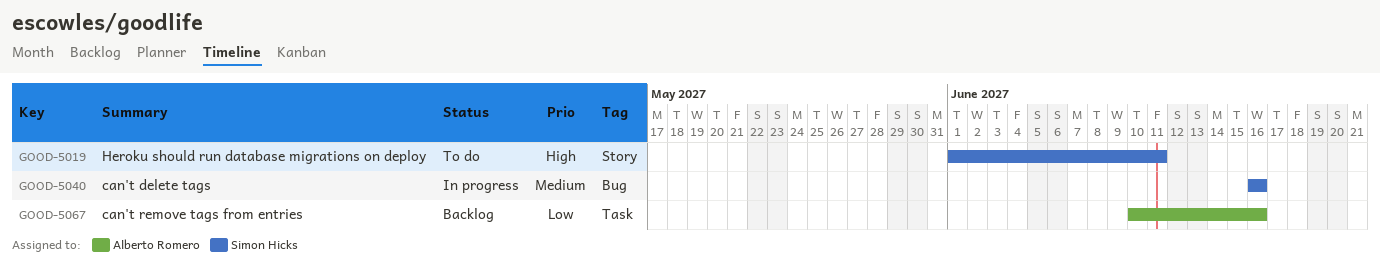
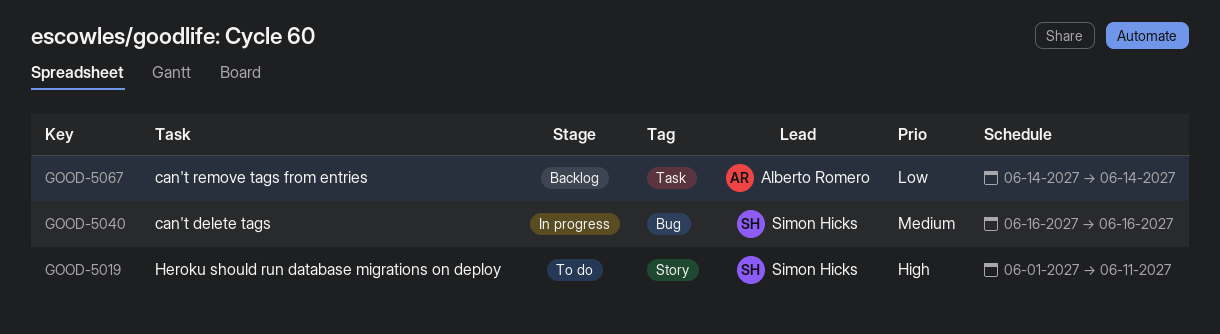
GOOD-5067, start: Jun 10 -> Jun 14
GOOD-5067, due: Jun 16 -> Jun 14

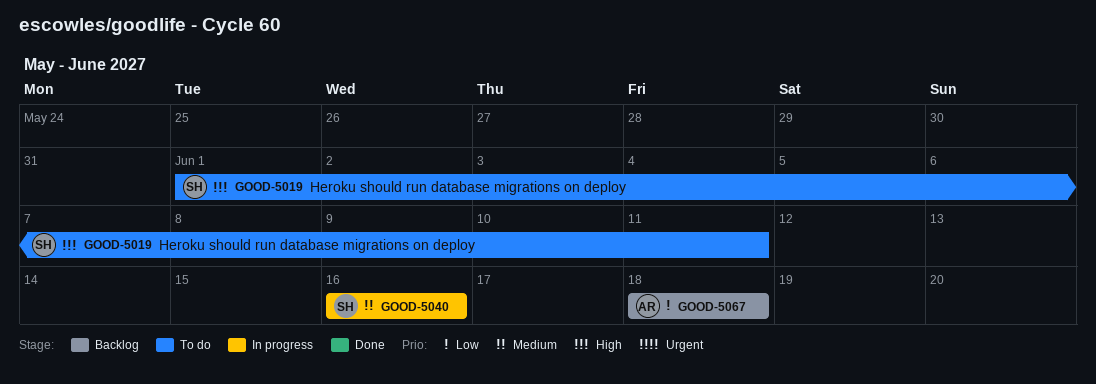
GOOD-5067, start: Jun 14 -> Jun 18
GOOD-5067, due: Jun 14 -> Jun 18

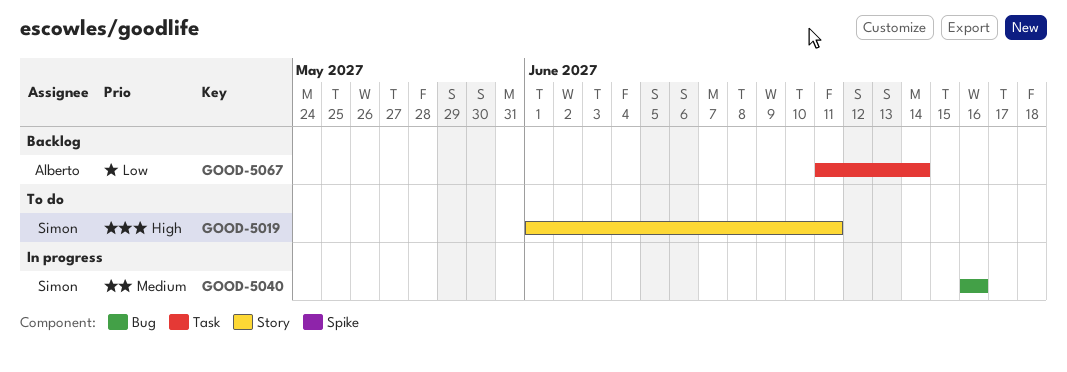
GOOD-5067, start: Jun 18 -> Jun 11
GOOD-5067, due: Jun 18 -> Jun 14

